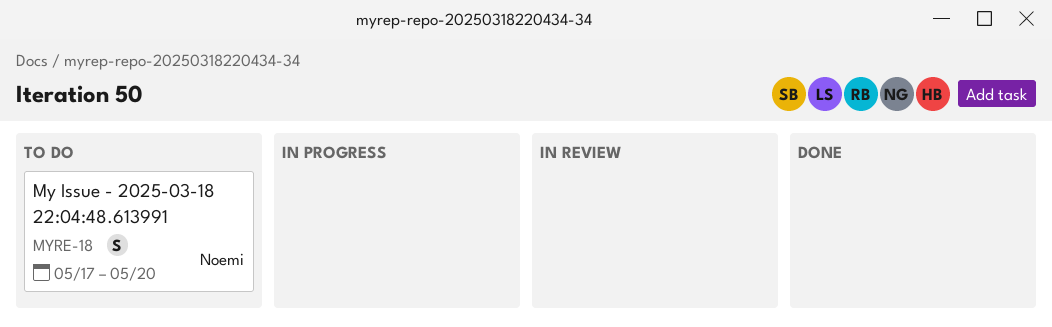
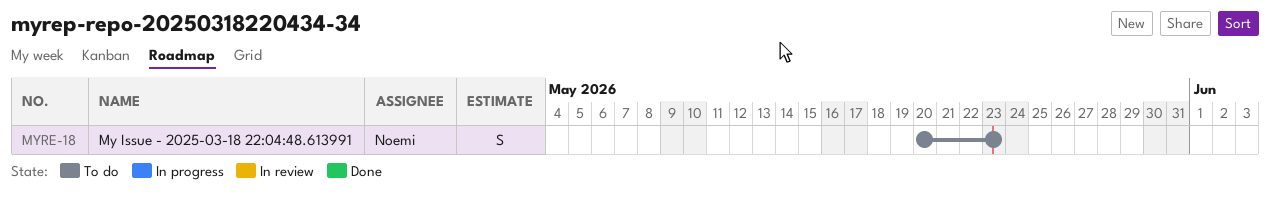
MYRE-18, start: May 17 -> May 20
MYRE-18, due: May 20 -> May 23

